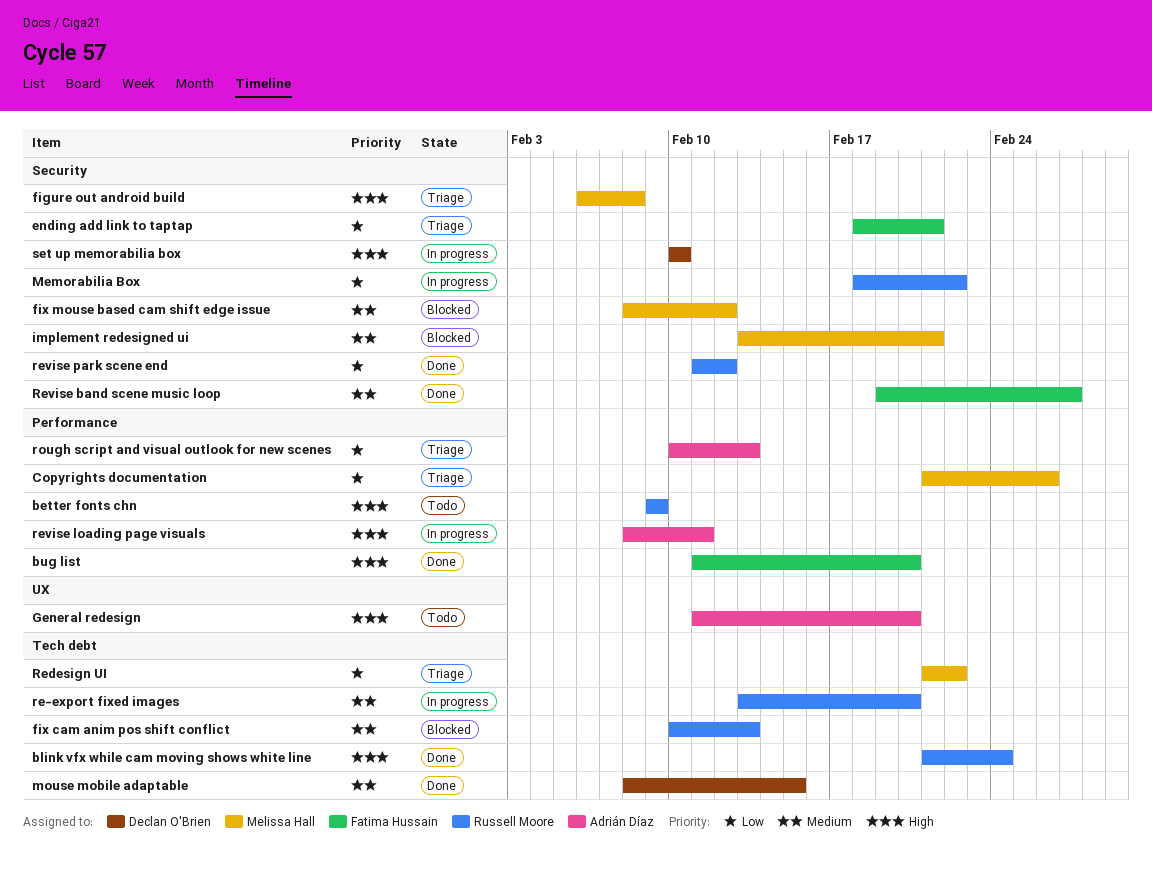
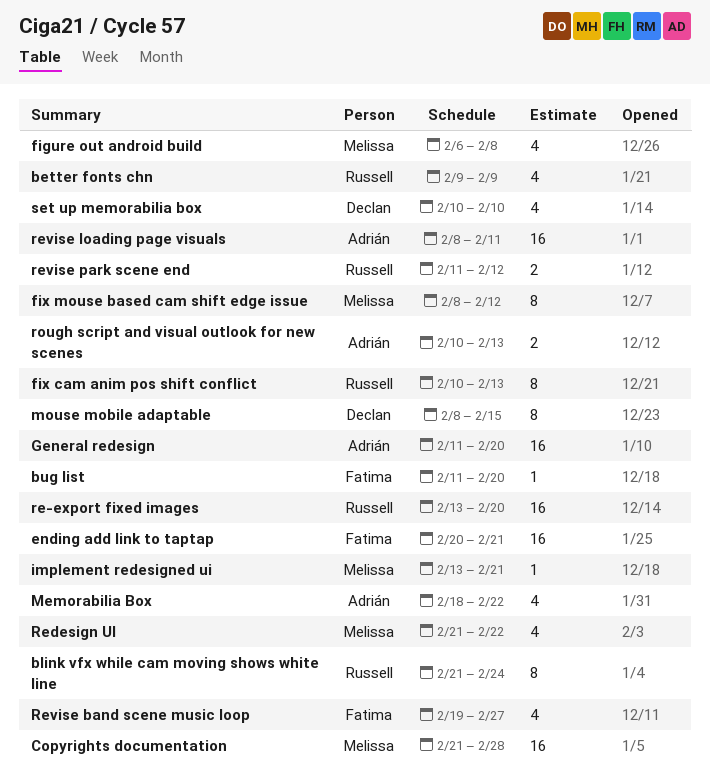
Copyrights documentation, due: Feb 26 -> Feb 28
ending add link to taptap, start: Feb 18 -> Feb 20
Memorabilia Box, owner: Russell Moore -> Adrián Díaz

